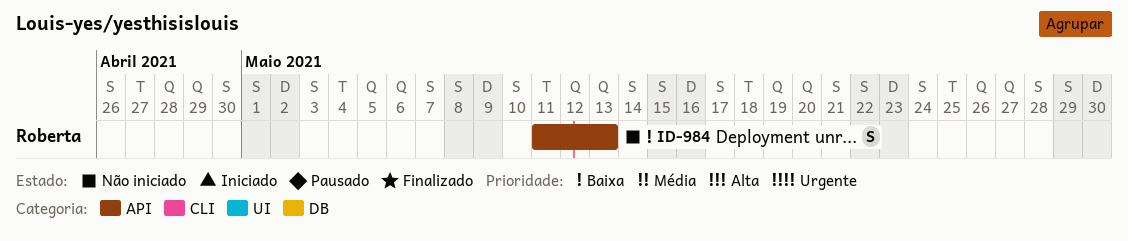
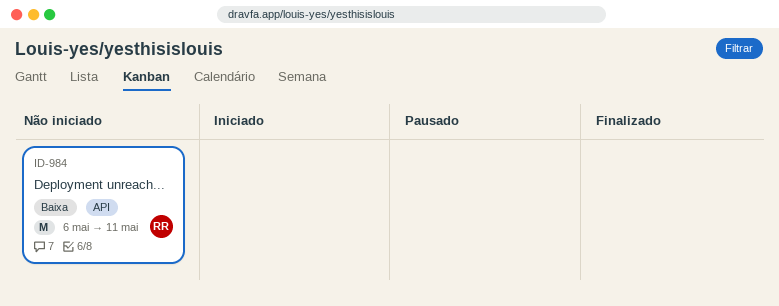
ID-984, estimate: S -> M
ID-984, start: May 11 -> May 6
ID-984, due: May 13 -> May 11

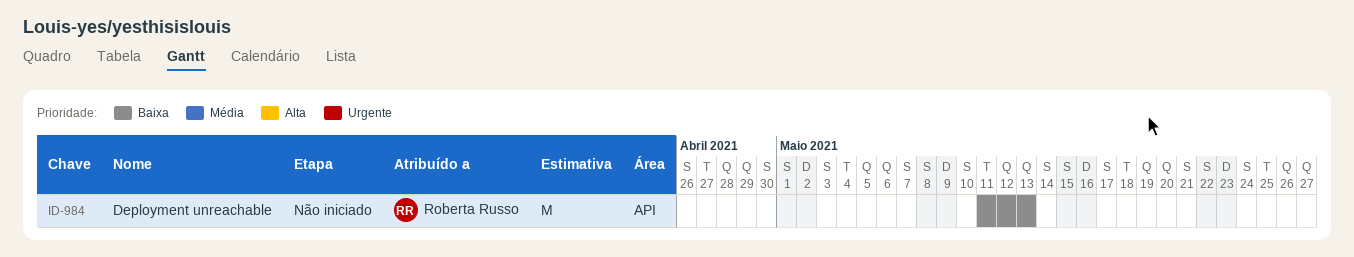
ID-984, start: May 6 -> May 11
ID-984, due: May 11 -> May 13

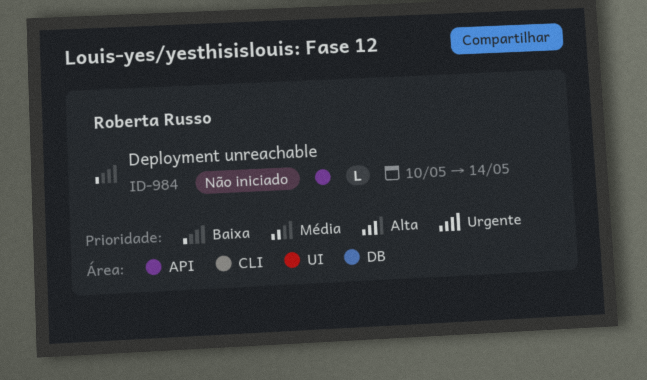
ID-984, estimate: M -> L
ID-984, start: May 11 -> May 10
ID-984, due: May 13 -> May 14

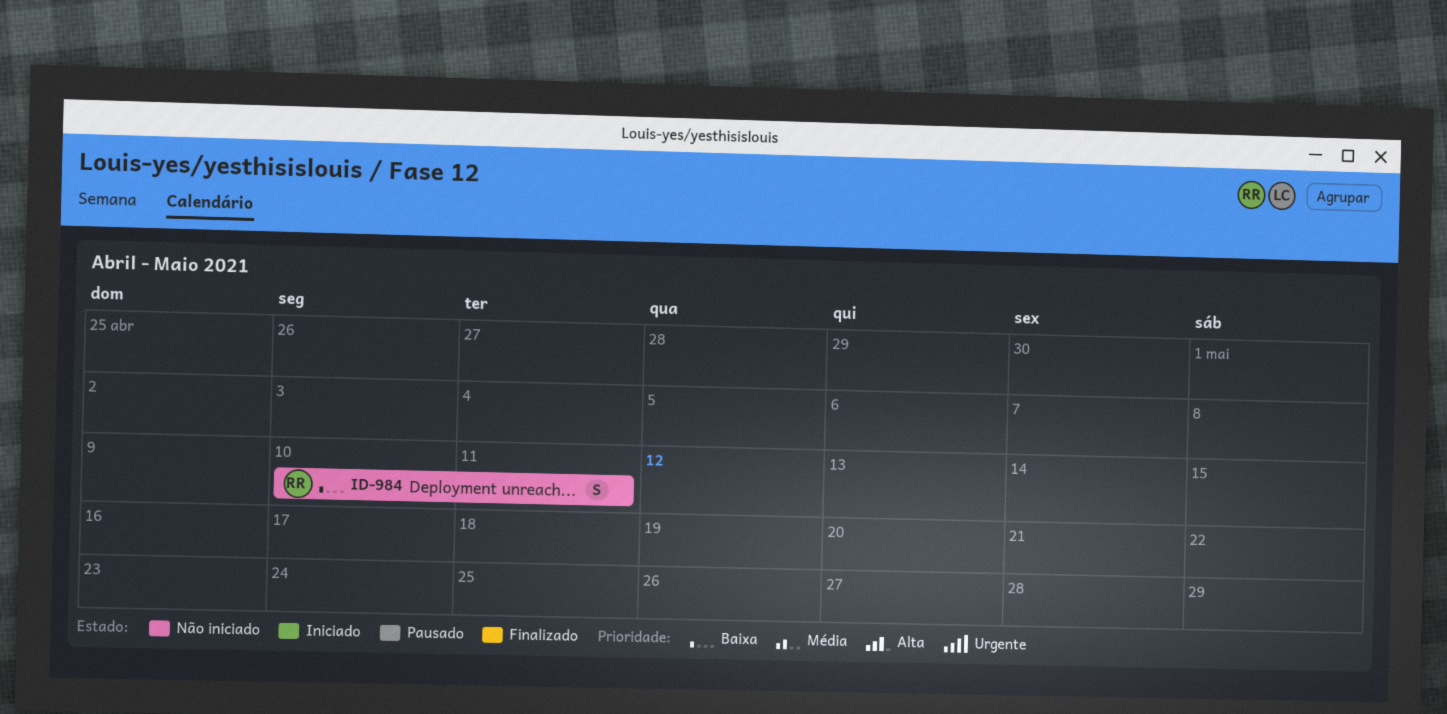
ID-984, estimate: L -> S
ID-984, due: May 14 -> May 11

